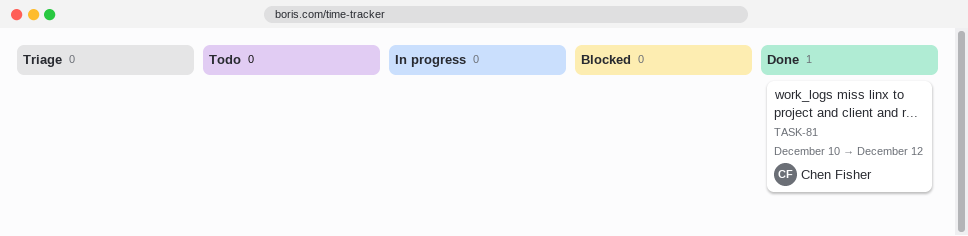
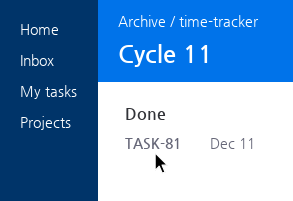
TASK-81, due: Dec 12 -> Dec 11

